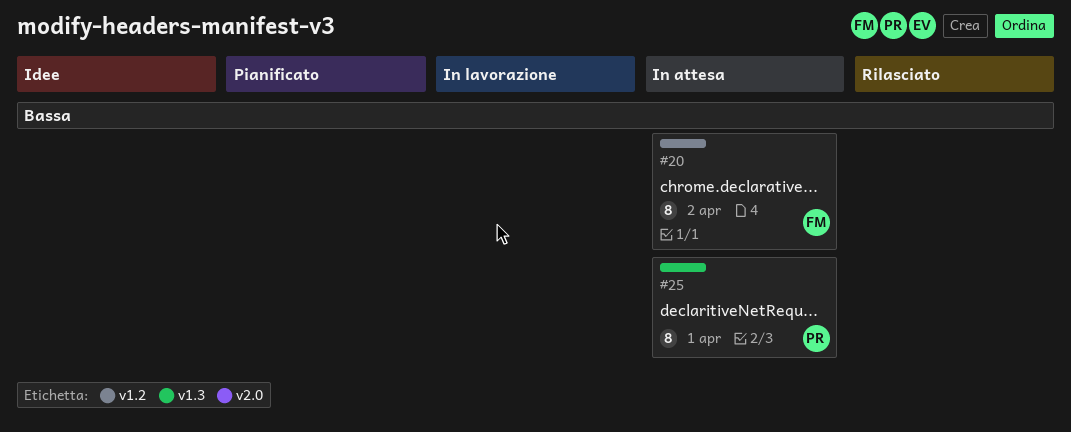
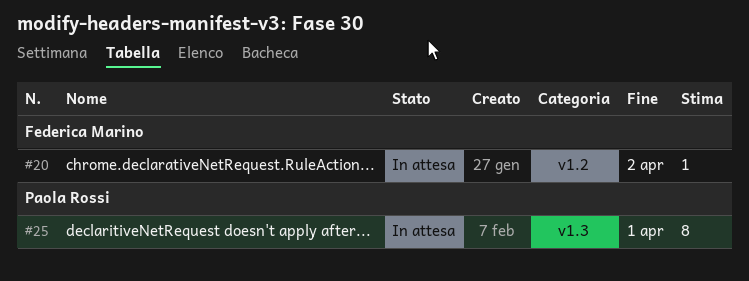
#20, estimate: 8 -> 1

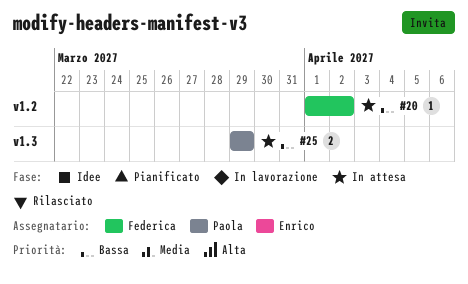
#25, estimate: 8 -> 2
#25, due: Apr 1 -> Mar 29

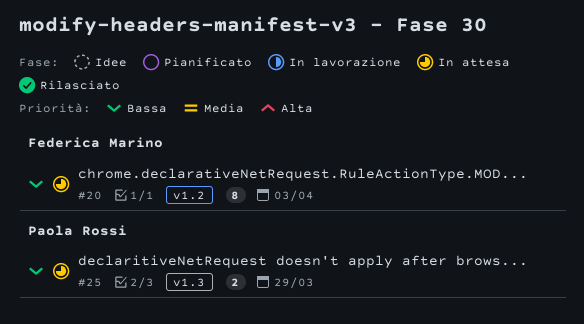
#20, estimate: 1 -> 8
#20, due: Apr 2 -> Apr 3

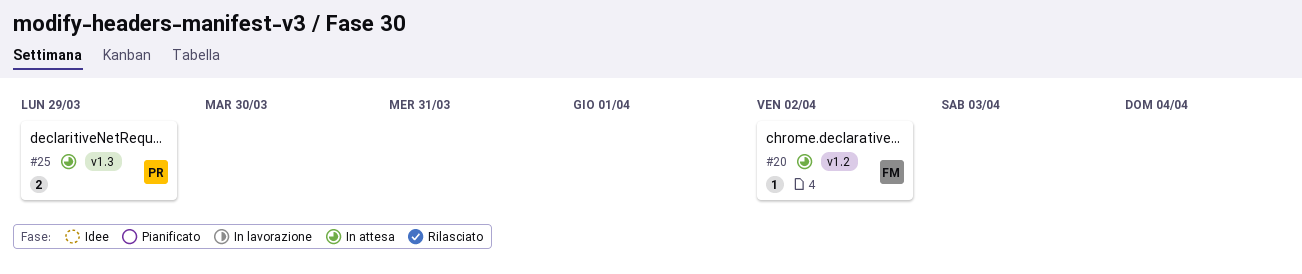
#20, estimate: 8 -> 1
#20, due: Apr 3 -> Apr 2

